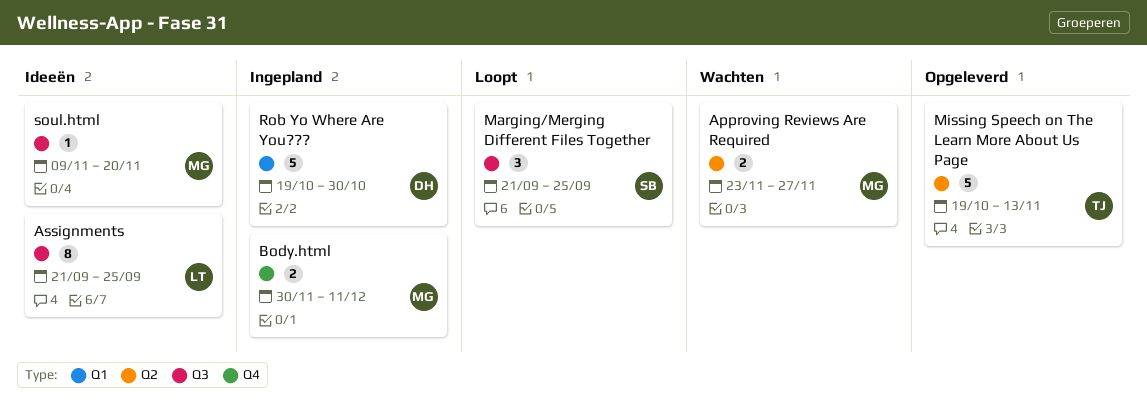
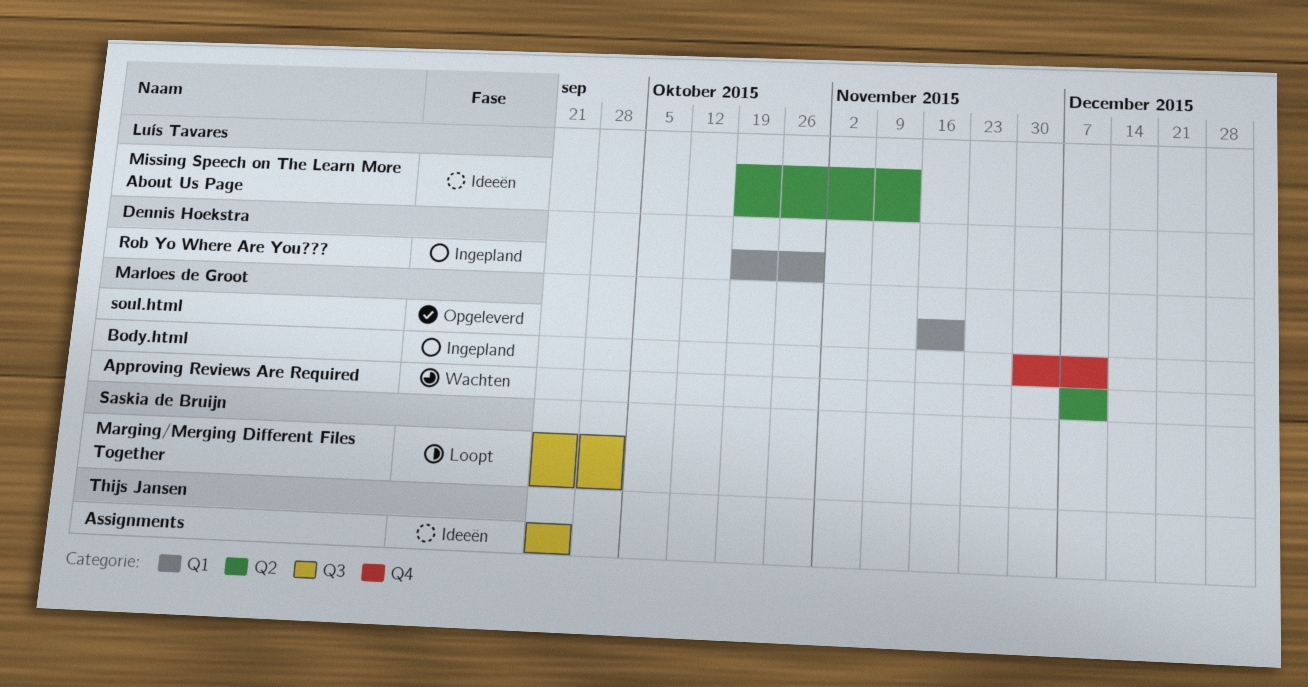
Approving Reviews Are Required, start: Nov 23 -> Dec 7
Approving Reviews Are Required, due: Nov 27 -> Dec 11
Assignments, owner: Luís Tavares -> Thijs Jansen
Marging/Merging Different Files Together, due: Sep 25 -> Oct 2
Missing Speech on The Learn More About Us Page, status: Opgeleverd -> Ideeën
Missing Speech on The Learn More About Us Page, owner: Thijs Jansen -> Luís Tavares
soul.html, status: Ideeën -> Opgeleverd
soul.html, label: Q3 -> Q1
soul.html, start: Nov 9 -> Nov 16

